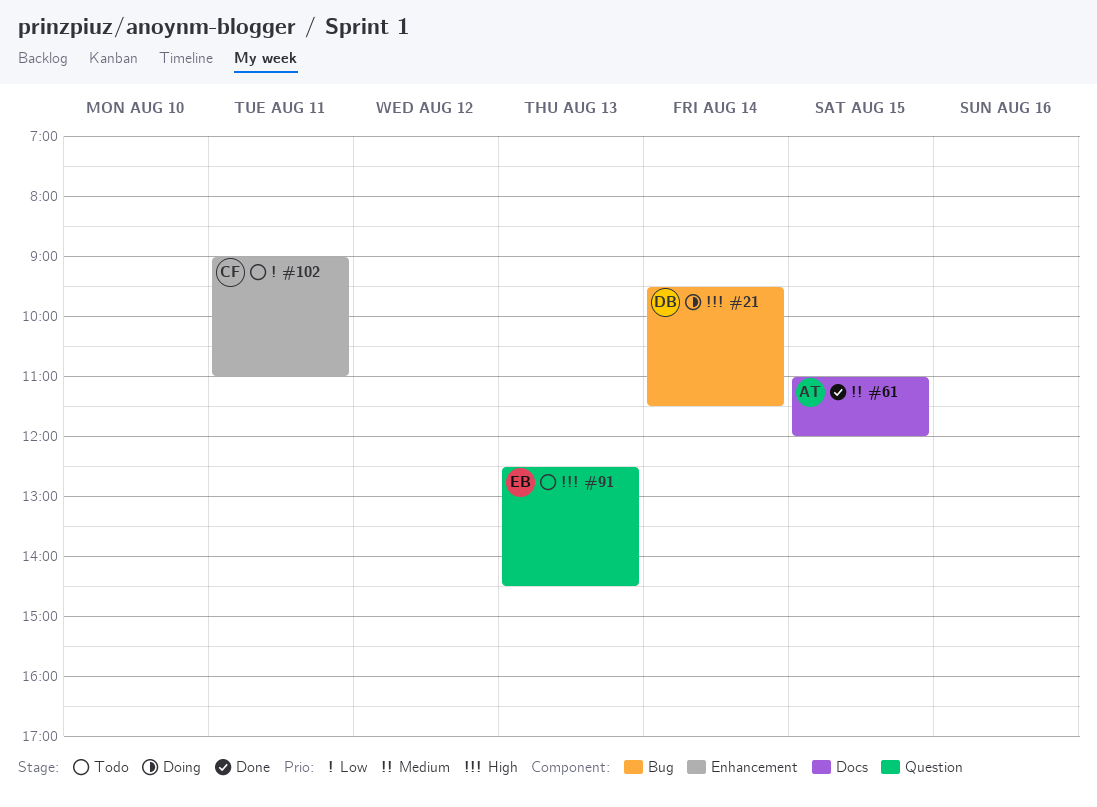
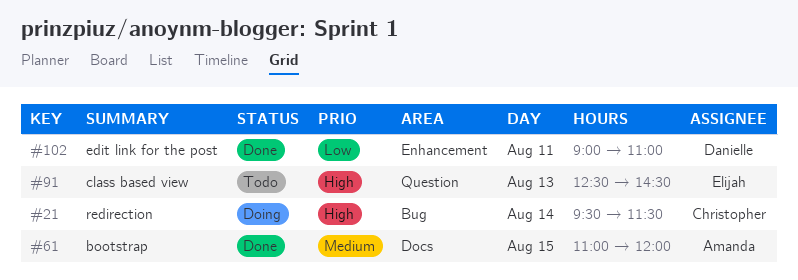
#21, owner: Danielle -> Christopher
#102, status: Todo -> Done
#102, owner: Christopher -> Danielle

